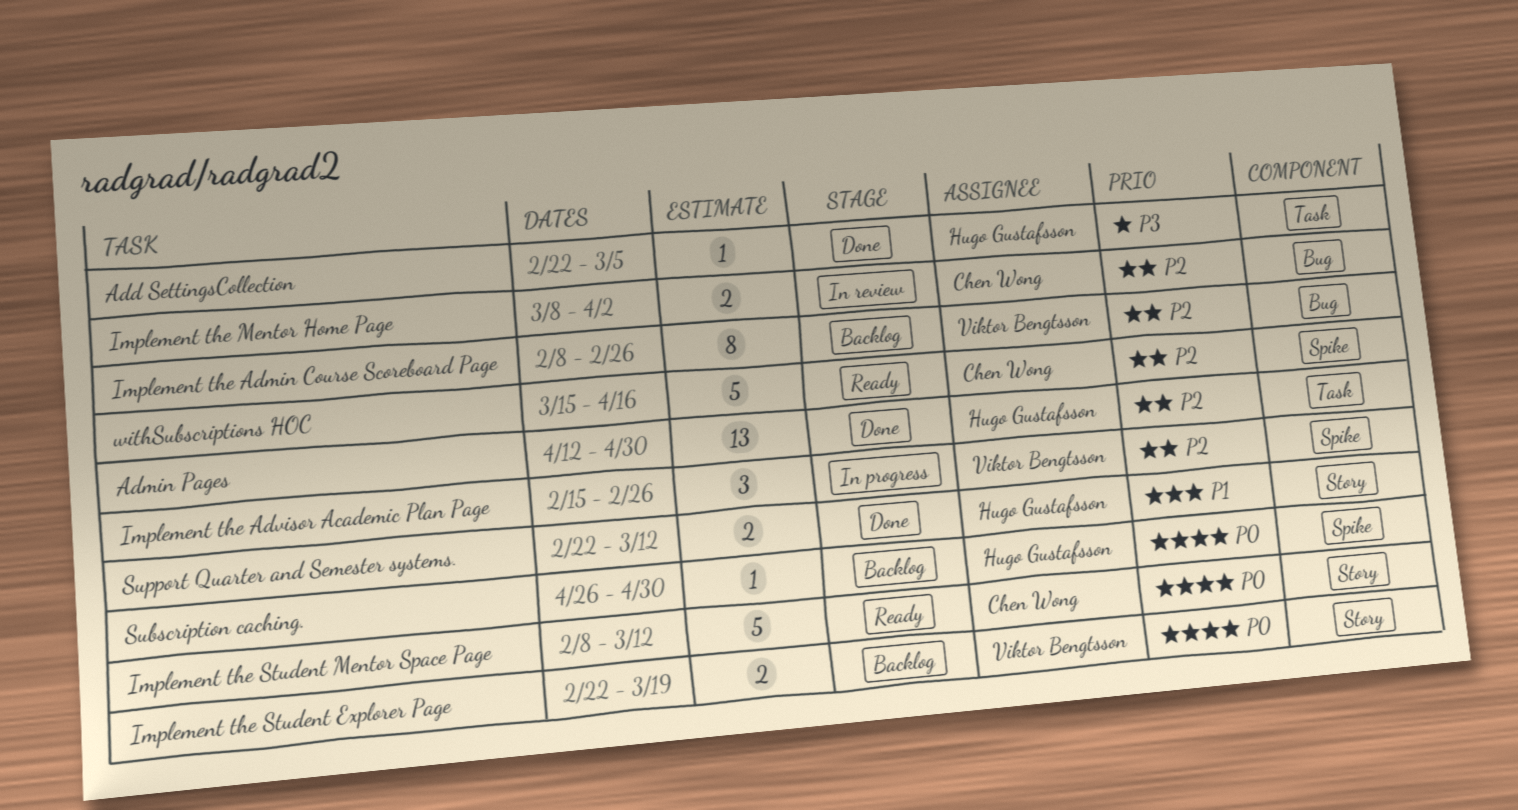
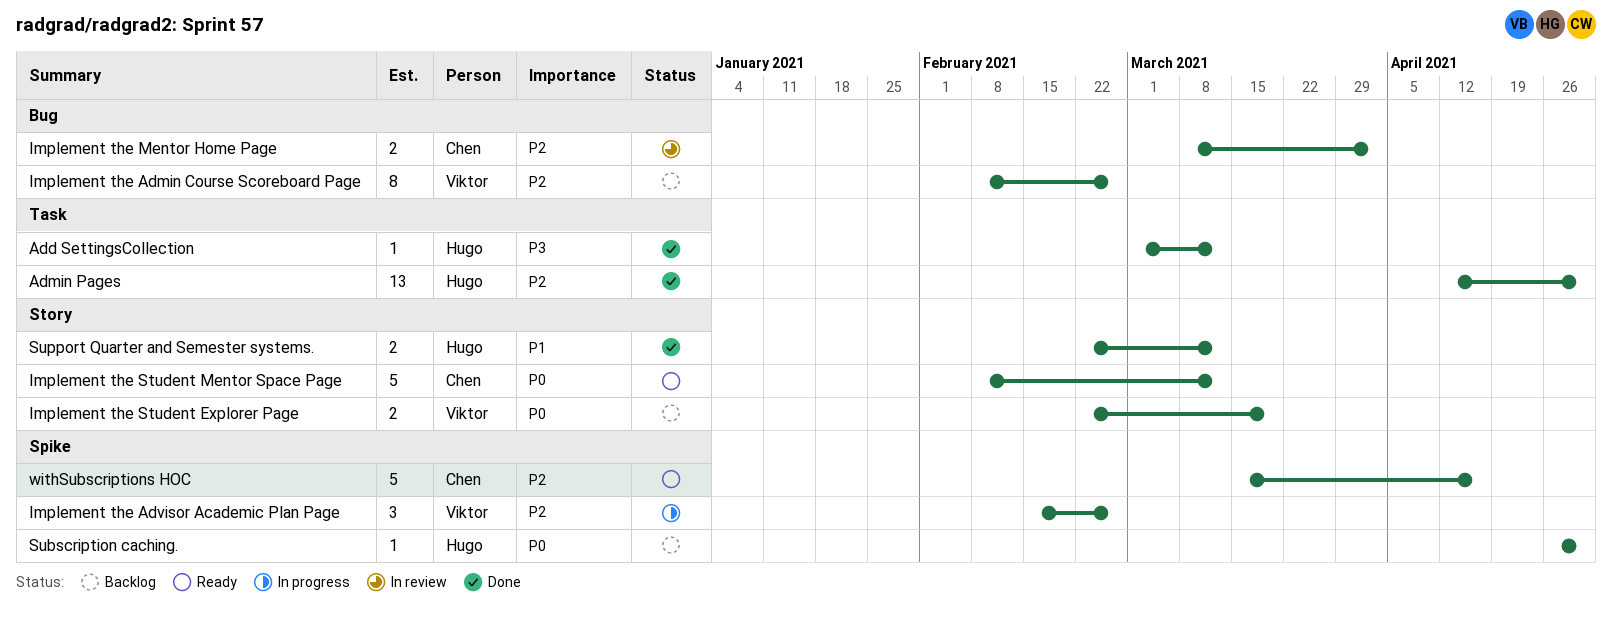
Add SettingsCollection, start: Feb 22 -> Mar 1
Add SettingsCollection, due: Mar 5 -> Mar 12

